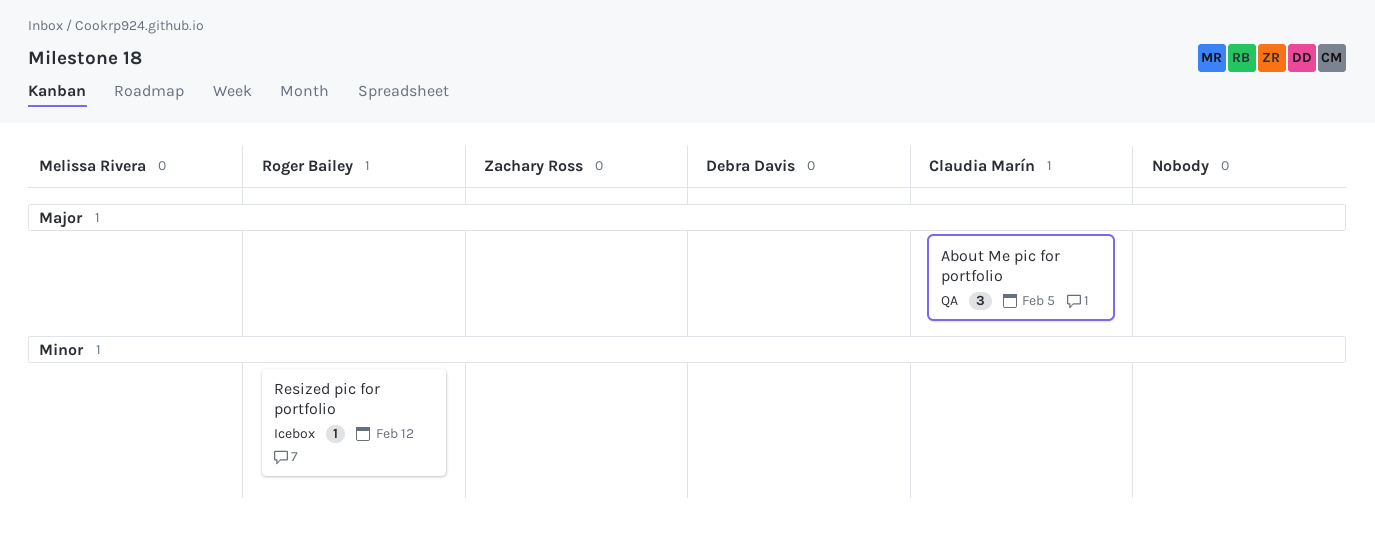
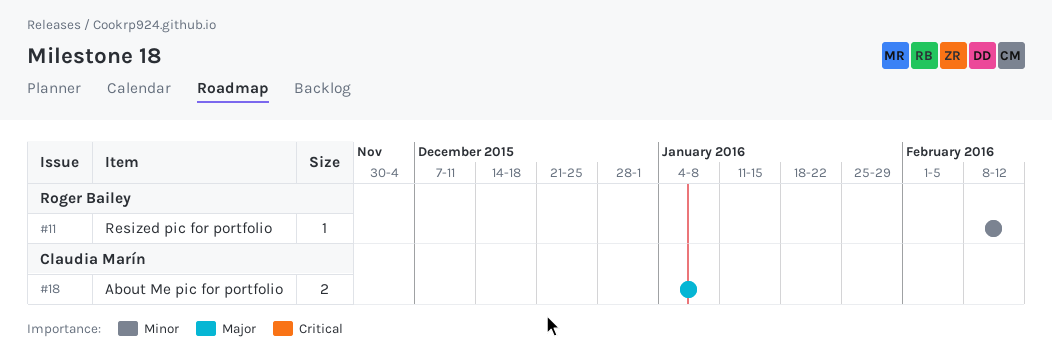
About Me pic for portfolio, estimate: 3 -> 2
About Me pic for portfolio, due: Feb 5 -> Jan 8

